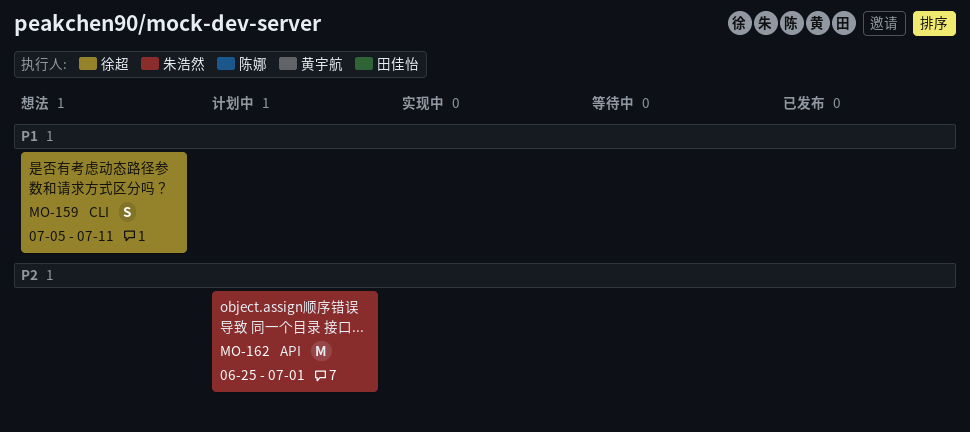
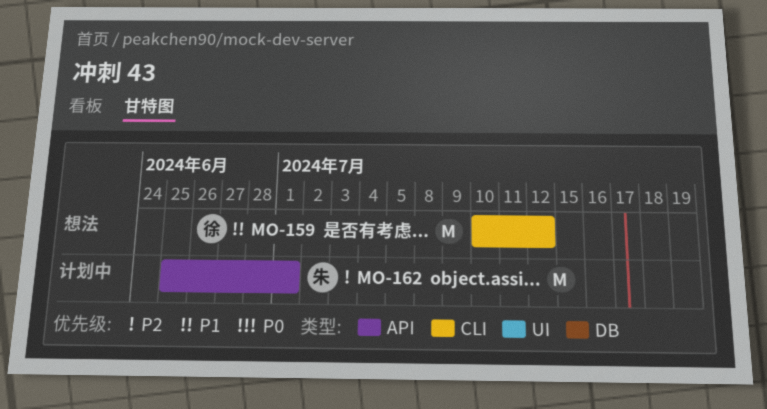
MO-159, estimate: S -> M
MO-159, start: Jul 5 -> Jul 10
MO-159, due: Jul 11 -> Jul 12

